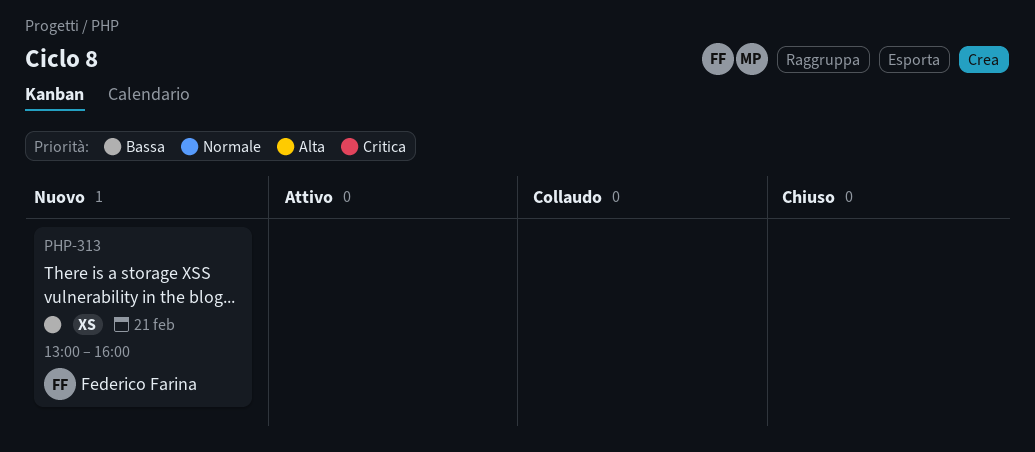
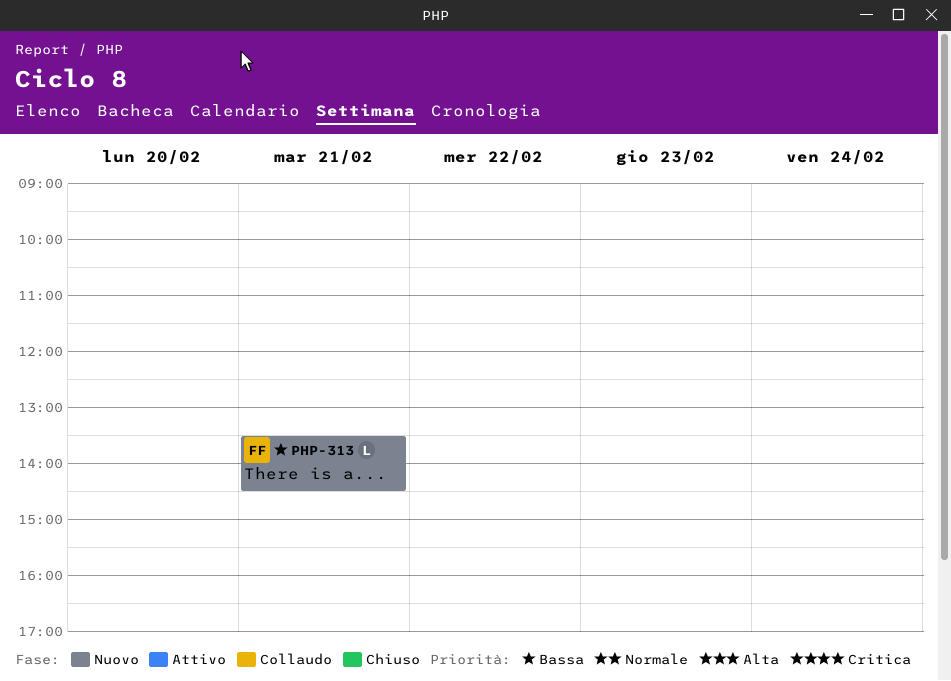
PHP-313, estimate: XS -> L
PHP-313, begins: 13:00 -> 13:30
PHP-313, ends: 16:00 -> 14:30

